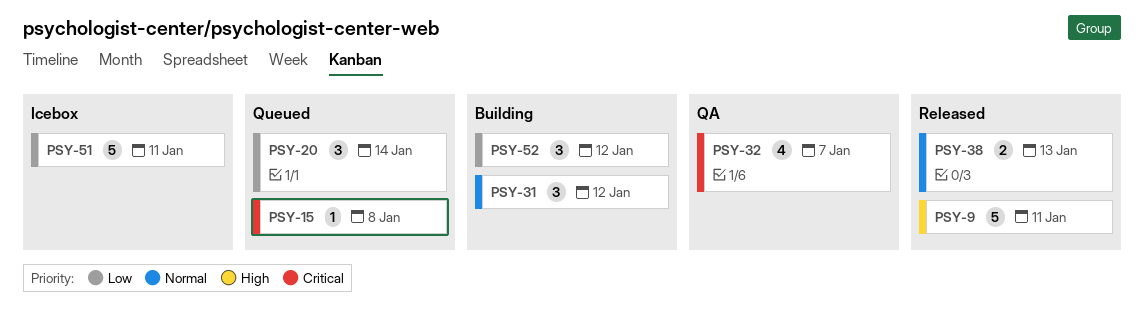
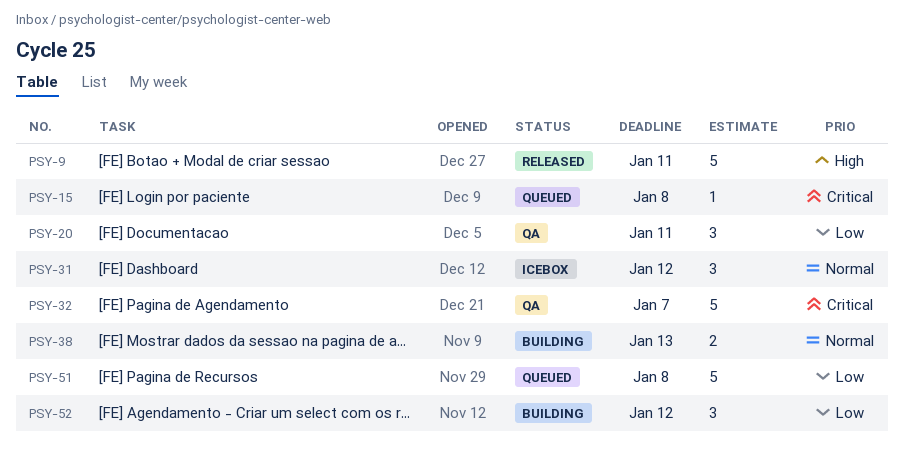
PSY-20, status: Queued -> QA
PSY-20, due: Jan 14 -> Jan 11
PSY-31, status: Building -> Icebox
PSY-32, estimate: 4 -> 5
PSY-38, status: Released -> Building
PSY-51, status: Icebox -> Queued
PSY-51, due: Jan 11 -> Jan 8

